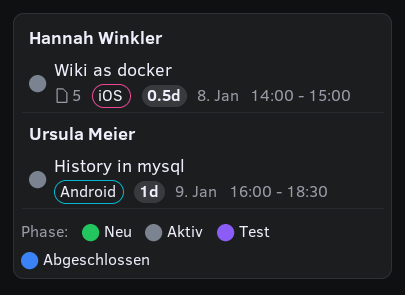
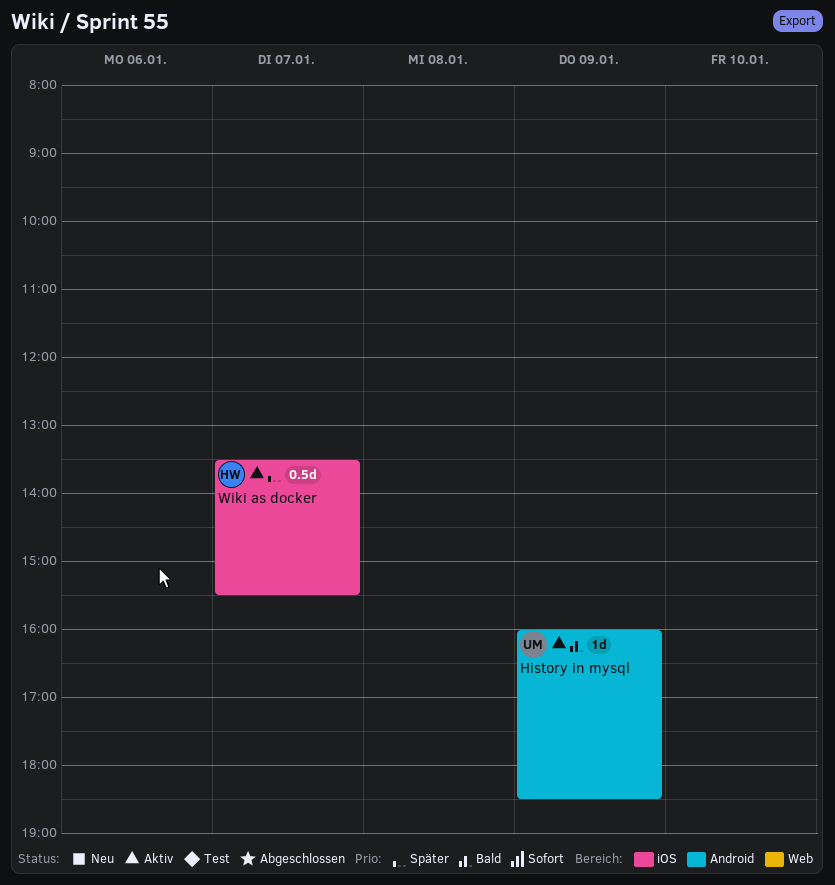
Wiki as docker, day: Jan 8 -> Jan 7
Wiki as docker, begins: 14:00 -> 13:30
Wiki as docker, ends: 15:00 -> 15:30

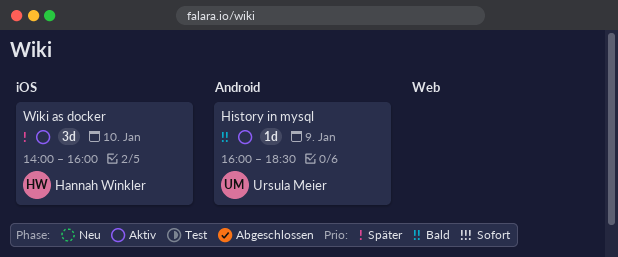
Wiki as docker, estimate: 0.5d -> 3d
Wiki as docker, day: Jan 7 -> Jan 10
Wiki as docker, begins: 13:30 -> 14:00
Wiki as docker, ends: 15:30 -> 16:00

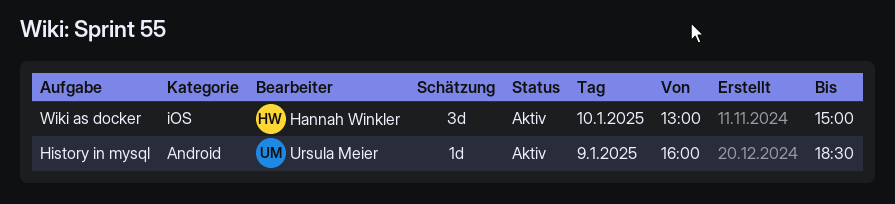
Wiki as docker, begins: 14:00 -> 13:00
Wiki as docker, ends: 16:00 -> 15:00

